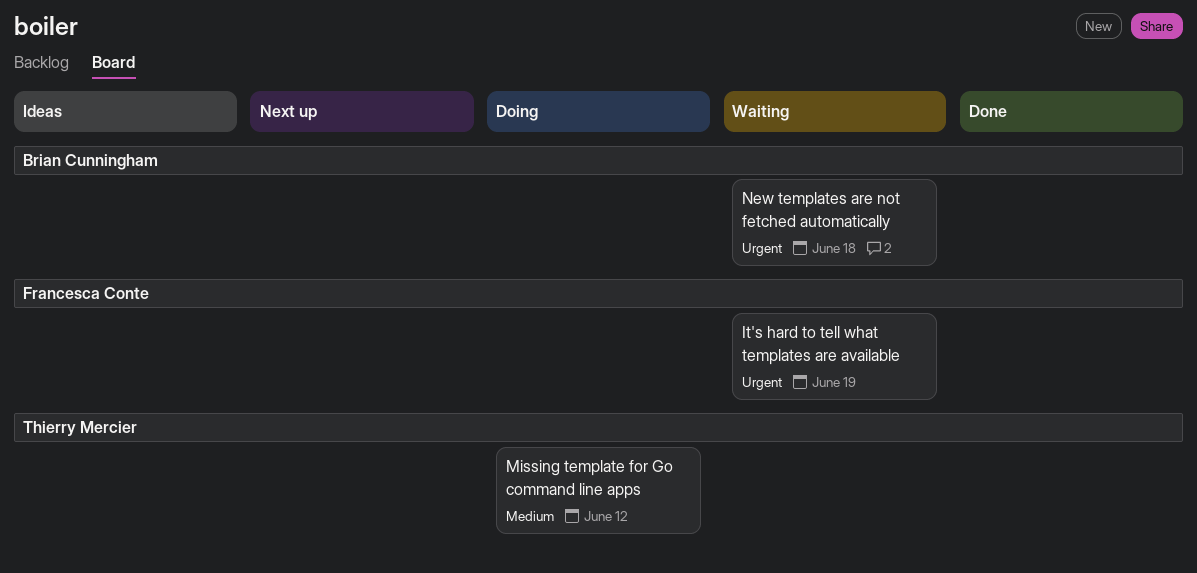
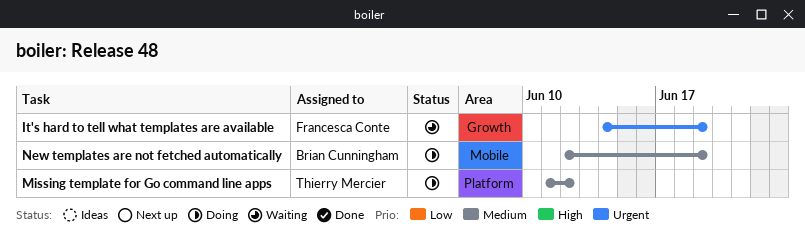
New templates are not fetched automatically, status: Waiting -> Doing
New templates are not fetched automatically, priority: Urgent -> Medium
New templates are not fetched automatically, due: Jun 18 -> Jun 19

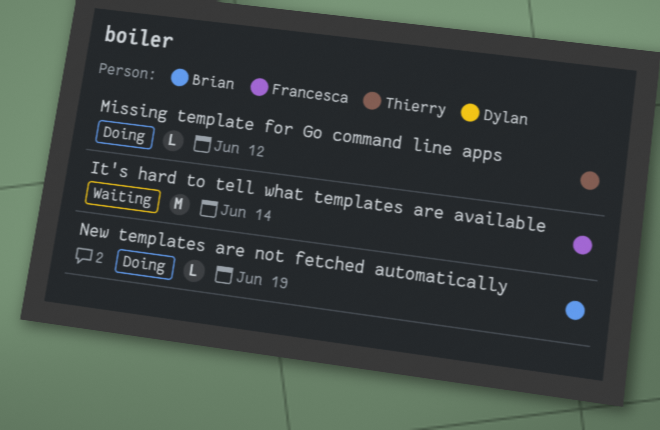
It's hard to tell what templates are available, due: Jun 19 -> Jun 14

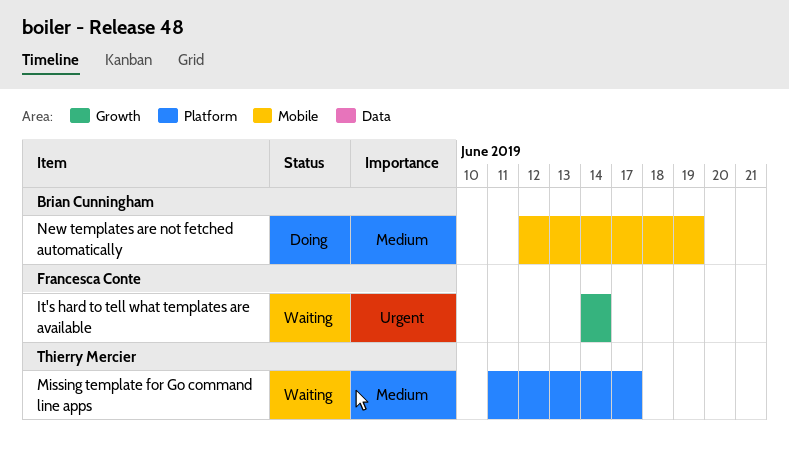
Missing template for Go command line apps, status: Doing -> Waiting
Missing template for Go command line apps, due: Jun 12 -> Jun 17

